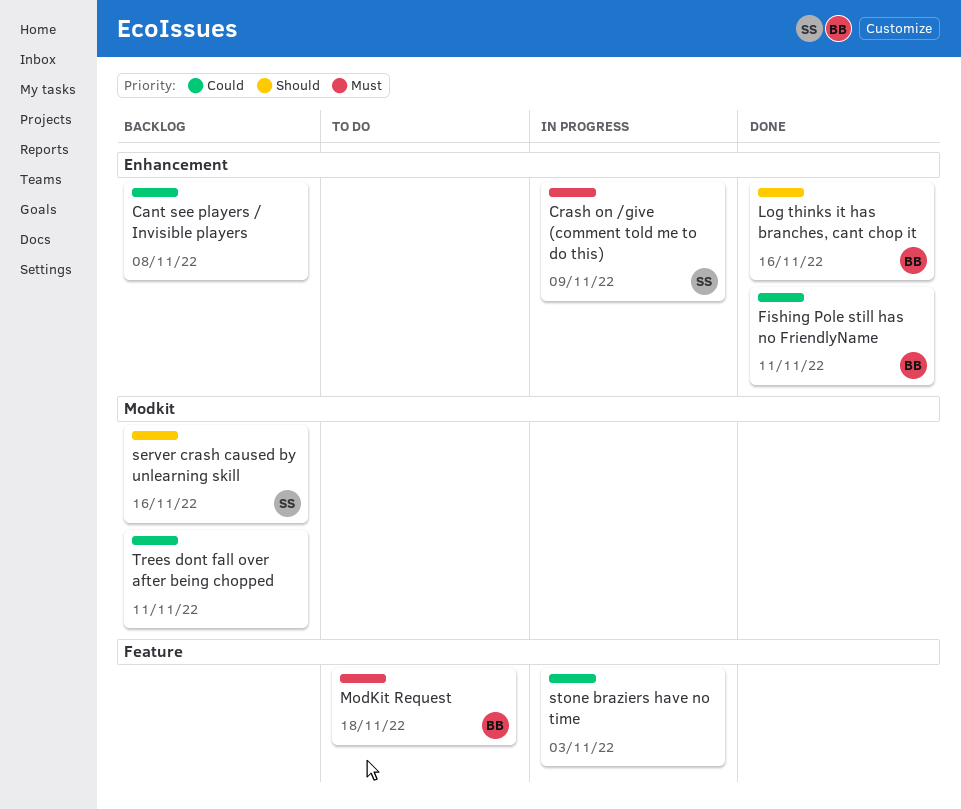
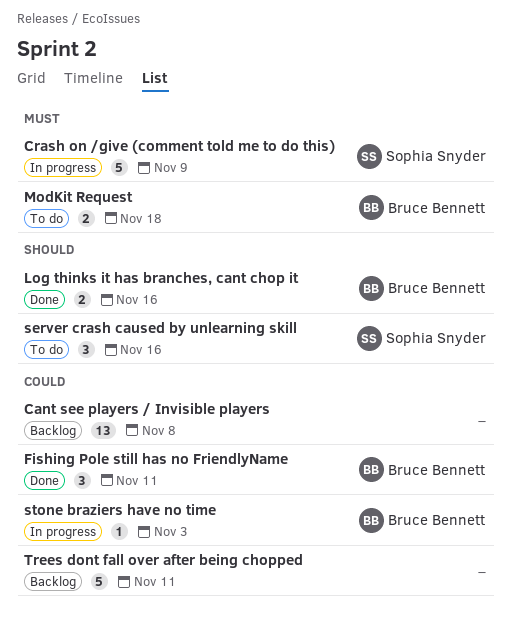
server crash caused by unlearning skill, status: Backlog -> To do
stone braziers have no time, owner: none -> Bruce Bennett

